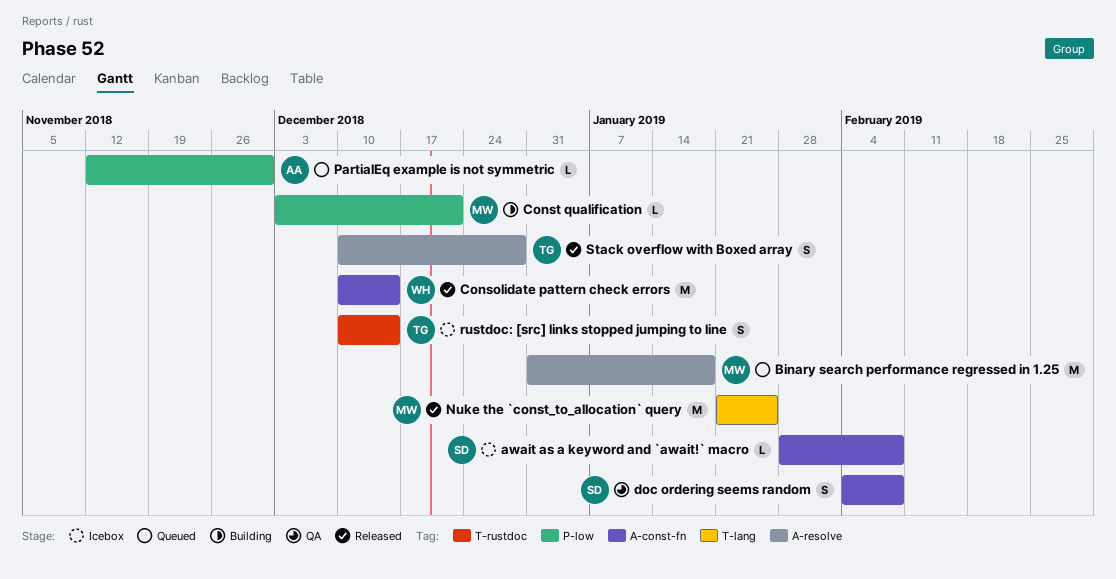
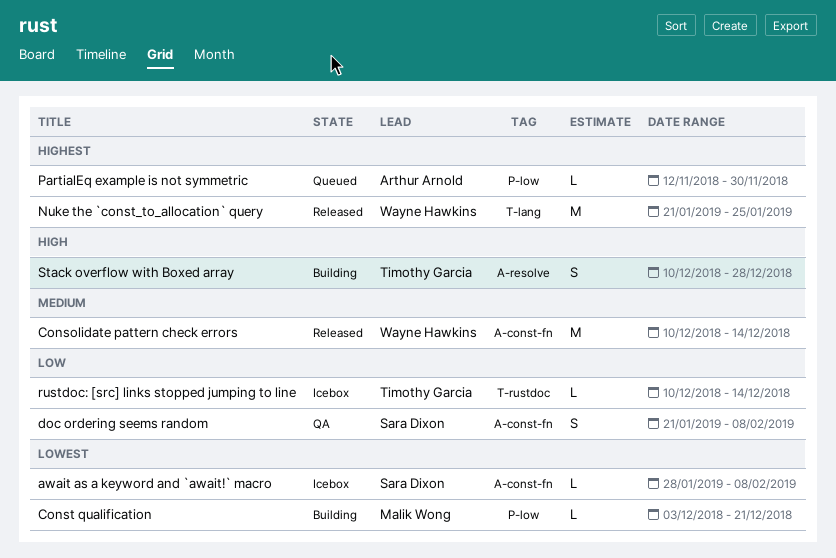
Binary search performance regressed in 1.25: present -> none
doc ordering seems random, start: Feb 4 -> Jan 21
Nuke the `const_to_allocation` query, owner: Malik Wong -> Wayne Hawkins
rustdoc: [src] links stopped jumping to line, estimate: S -> L
Stack overflow with Boxed array, status: Released -> Building

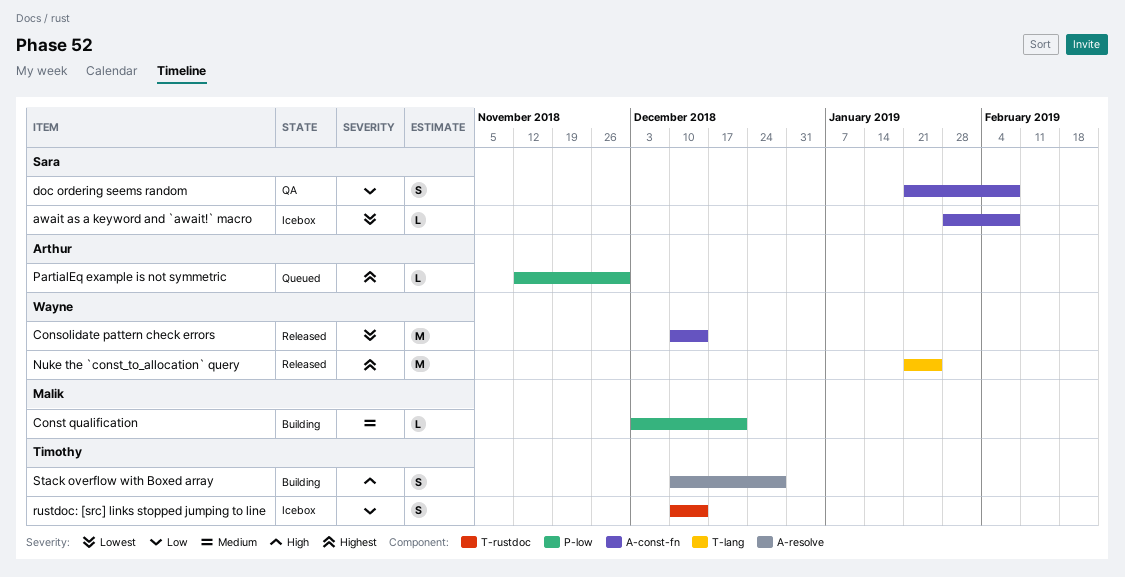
Consolidate pattern check errors, priority: Medium -> Lowest
Const qualification, priority: Lowest -> Medium
rustdoc: [src] links stopped jumping to line, estimate: L -> S

